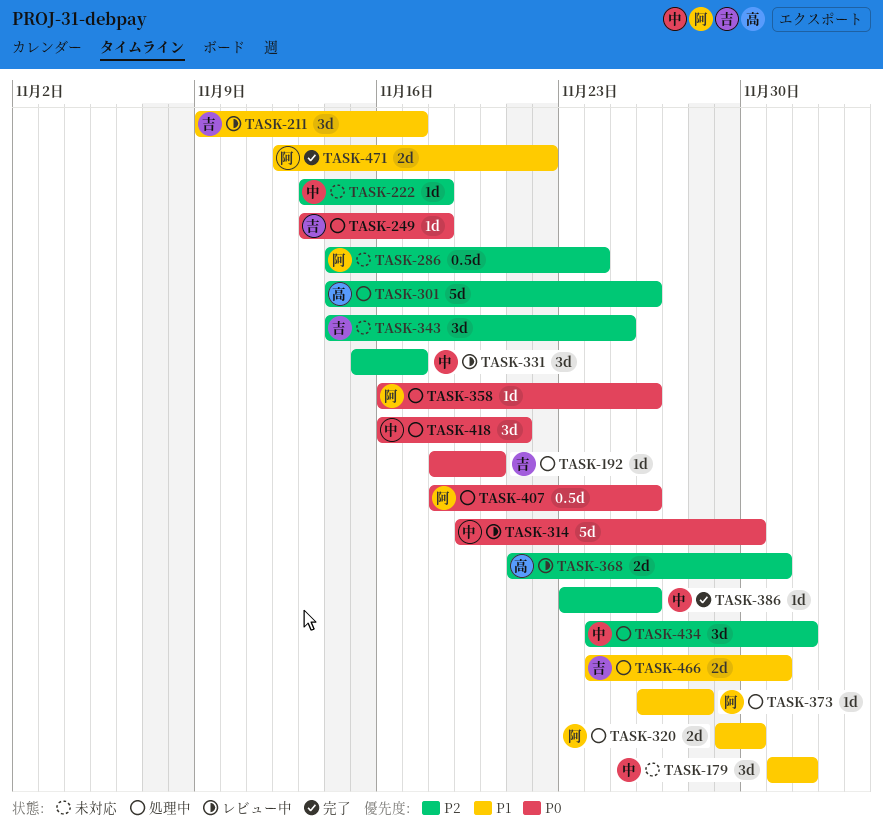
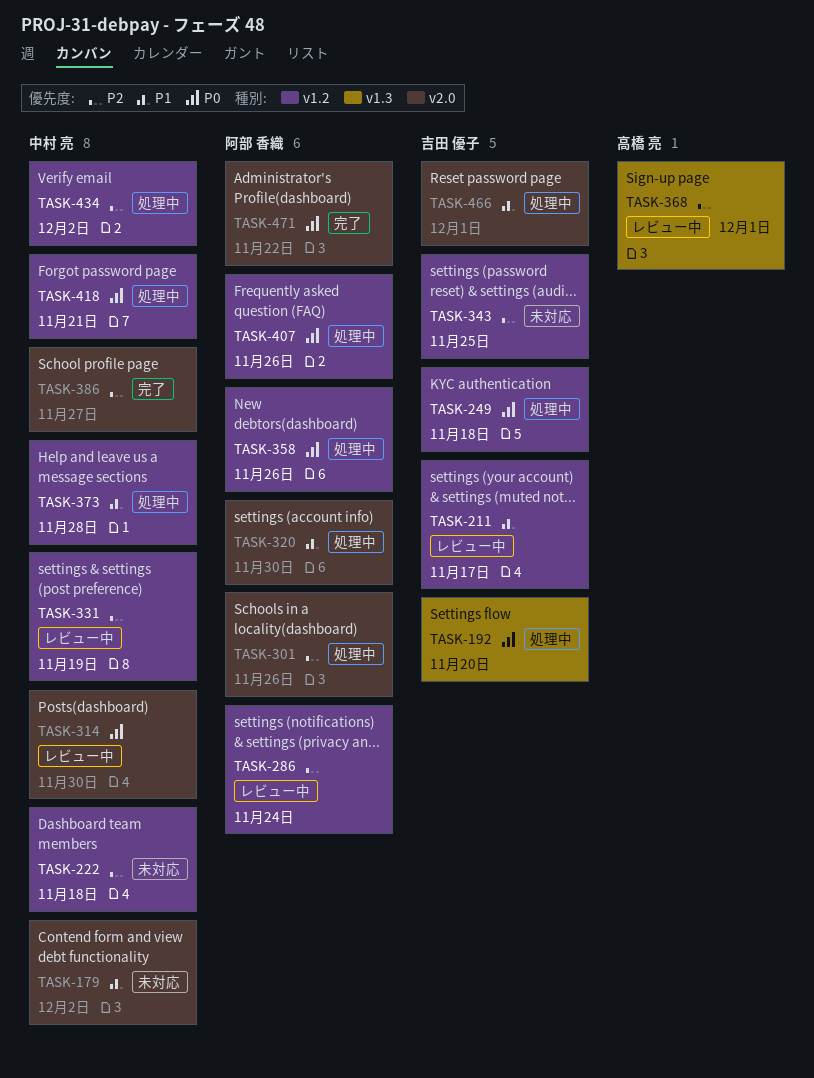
TASK-286, status: 未対応 -> レビュー中
TASK-301, owner: 高橋 亮 -> 阿部 香織
TASK-331, due: Nov 17 -> Nov 19
TASK-373, owner: 阿部 香織 -> 中村 亮
TASK-386, due: Nov 26 -> Nov 27
TASK-471, priority: P1 -> P0

